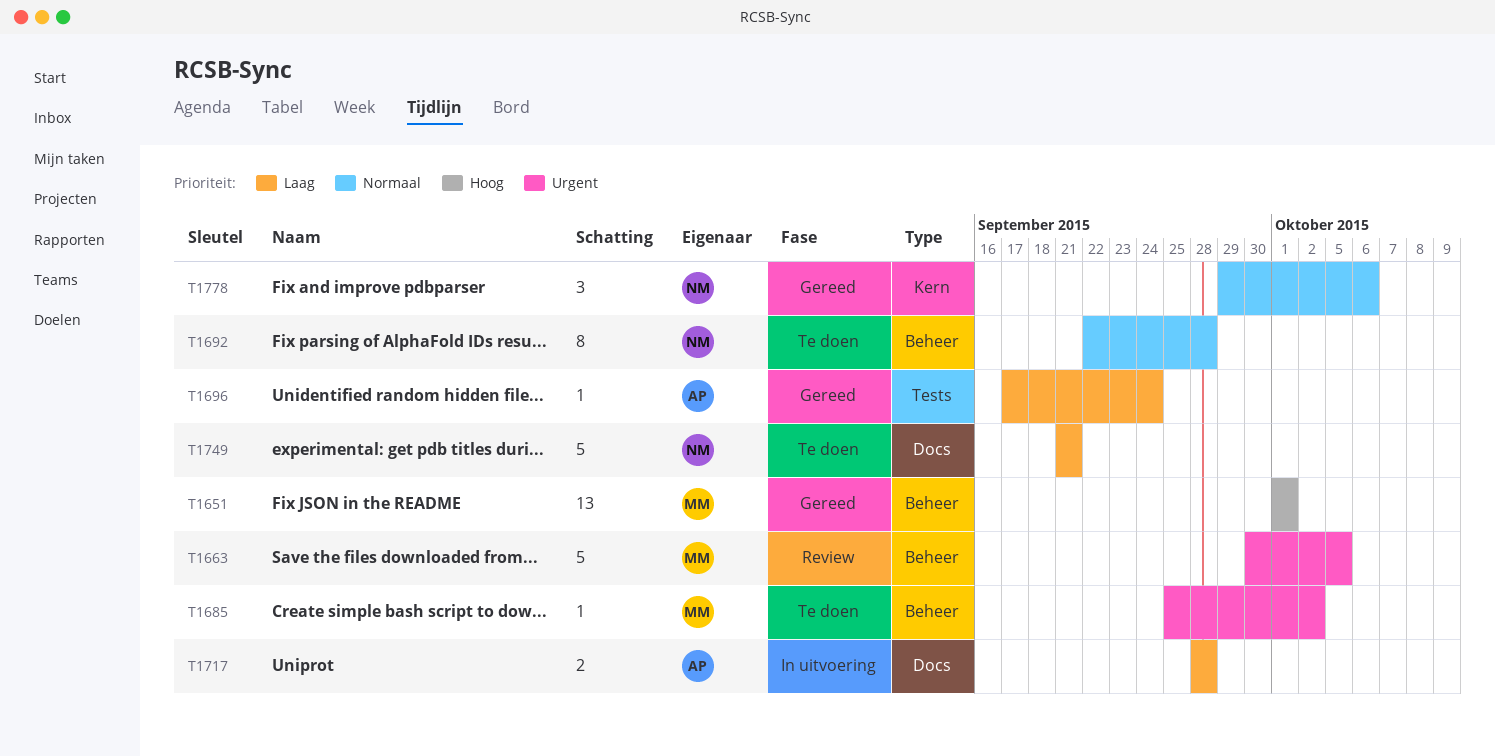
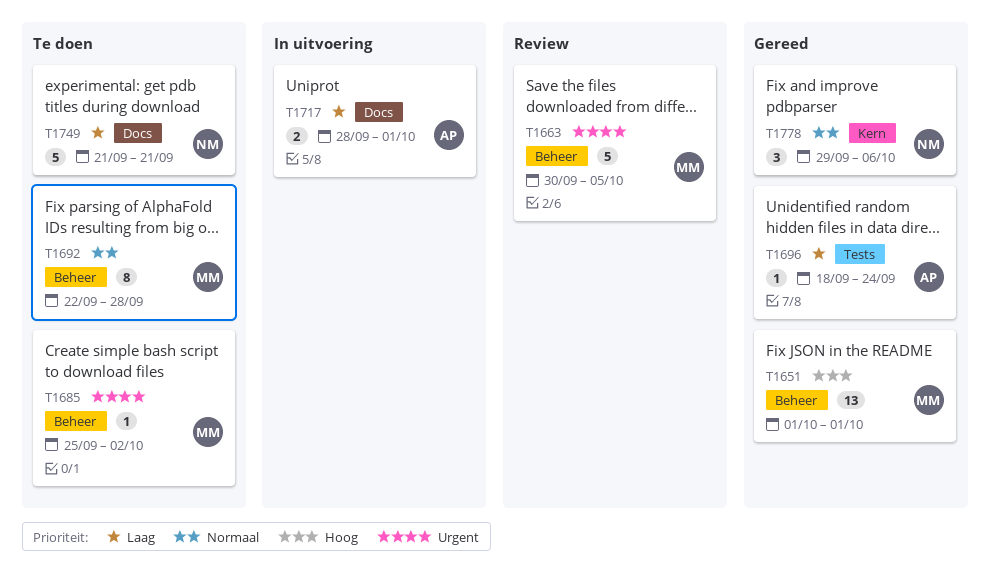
T1692, owner: NM -> MM
T1696, start: Sep 17 -> Sep 18
T1717, due: Sep 28 -> Oct 1

